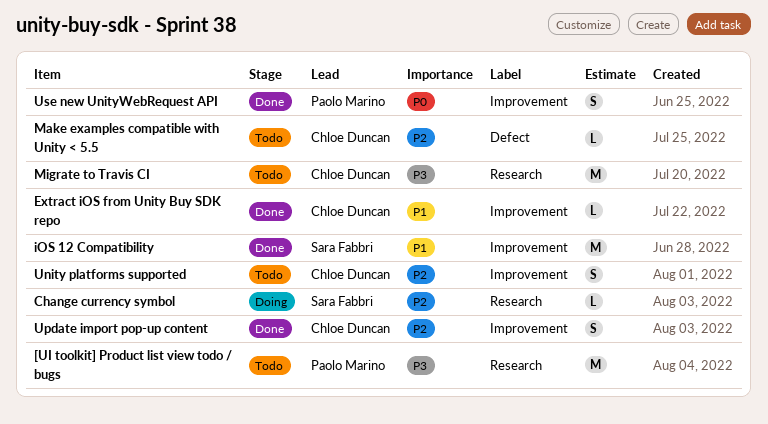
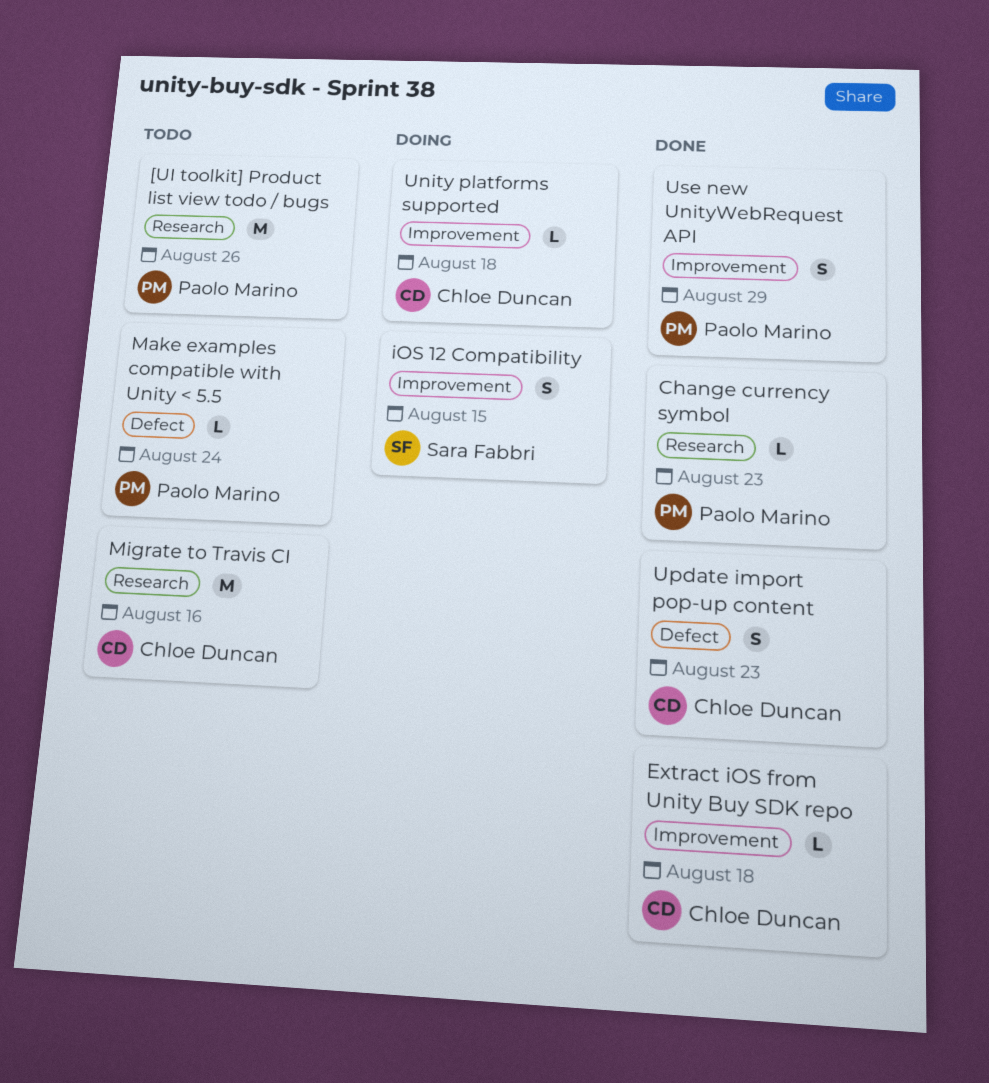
Change currency symbol, status: Doing -> Done
Change currency symbol, owner: Sara Fabbri -> Paolo Marino
iOS 12 Compatibility, status: Done -> Doing
iOS 12 Compatibility, estimate: M -> S
Make examples compatible with Unity < 5.5, owner: Chloe Duncan -> Paolo Marino
Unity platforms supported, status: Todo -> Doing
Unity platforms supported, estimate: S -> L
Update import pop-up content, label: Improvement -> Defect

